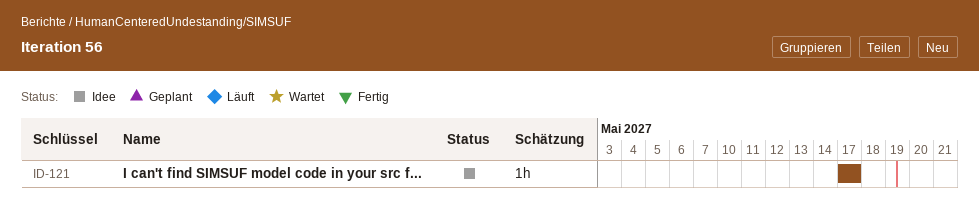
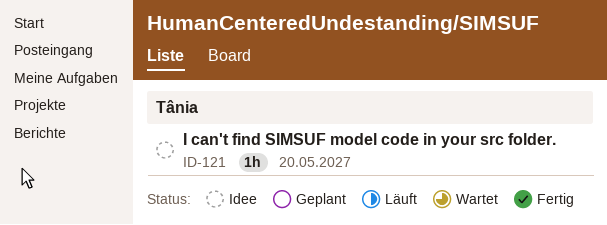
ID-121, due: May 17 -> May 20

